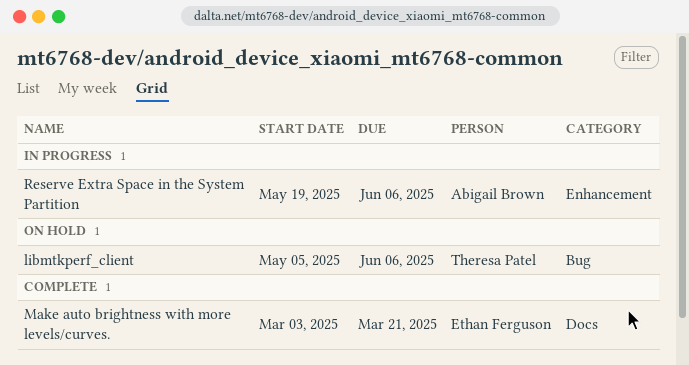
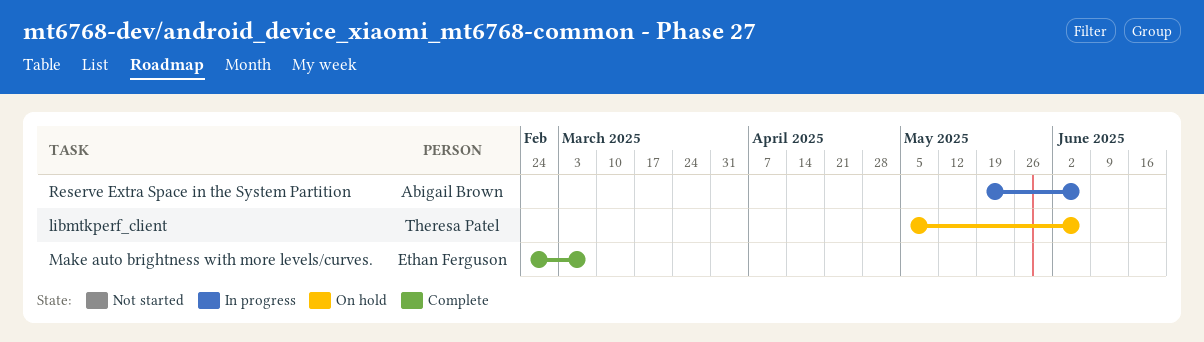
Make auto brightness with more levels/curves., start: Mar 3 -> Feb 24
Make auto brightness with more levels/curves., due: Mar 21 -> Mar 7

